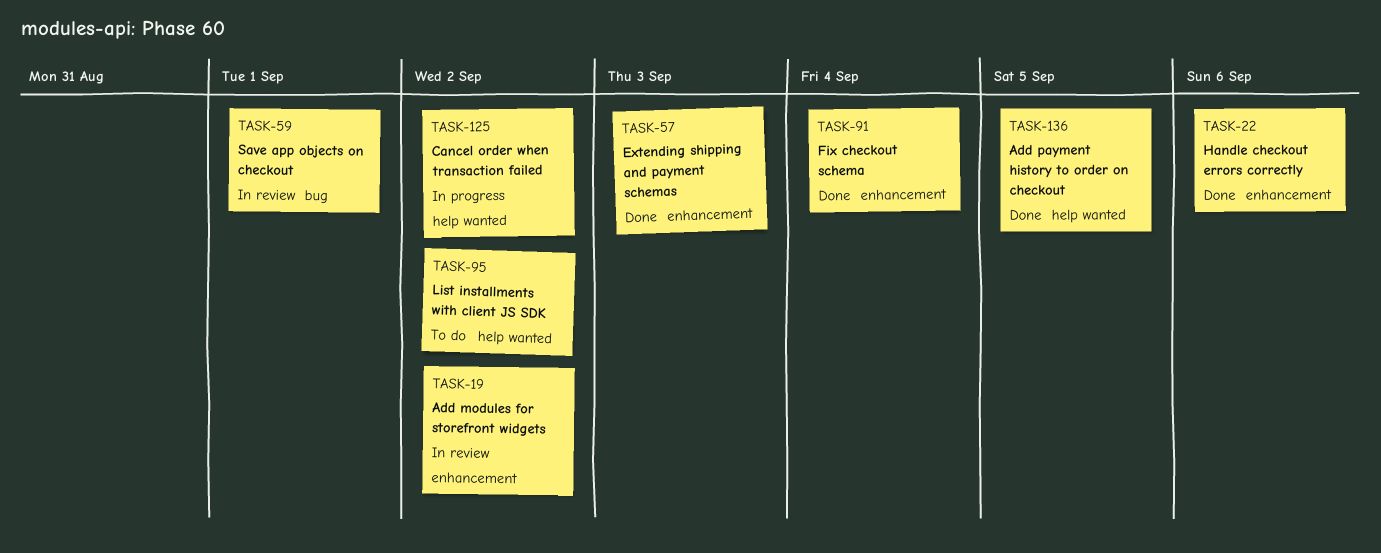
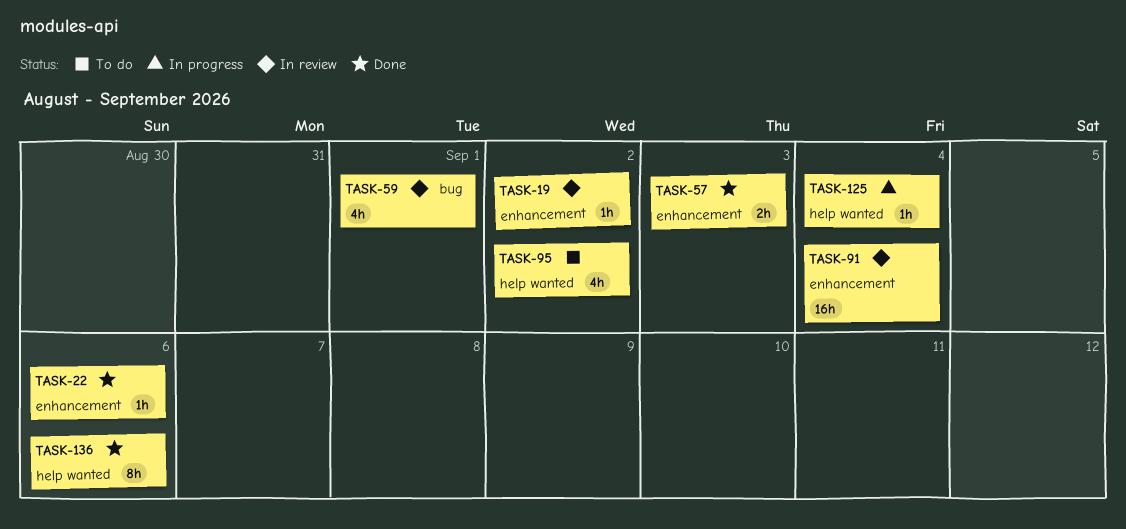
TASK-91, status: Done -> In review
TASK-125, due: Sep 2 -> Sep 4
TASK-136, due: Sep 5 -> Sep 6

